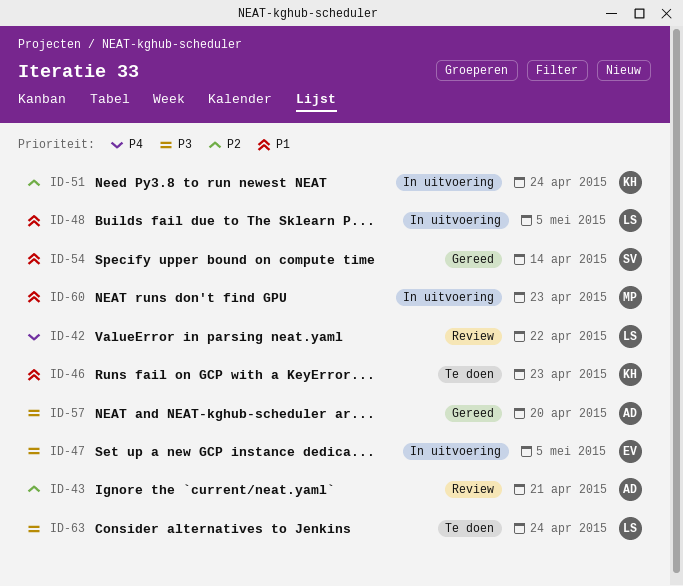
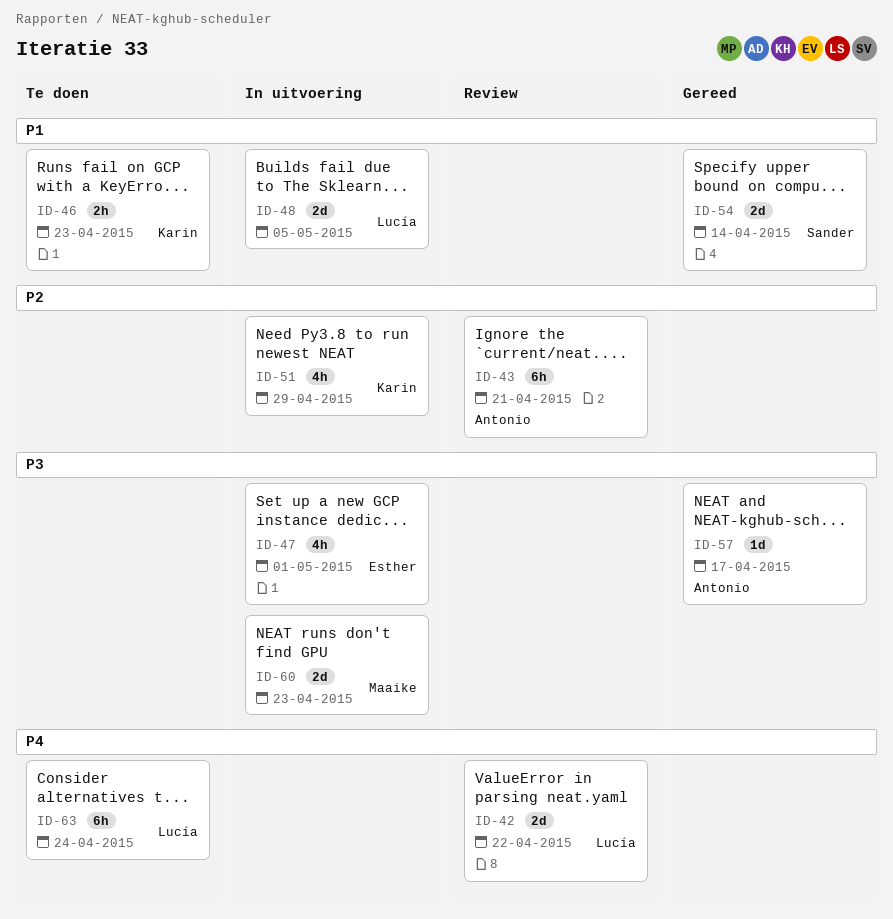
ID-47, due: May 5 -> May 1
ID-51, due: Apr 24 -> Apr 29
ID-57, due: Apr 20 -> Apr 17
ID-60, priority: P1 -> P3
ID-63, priority: P3 -> P4

